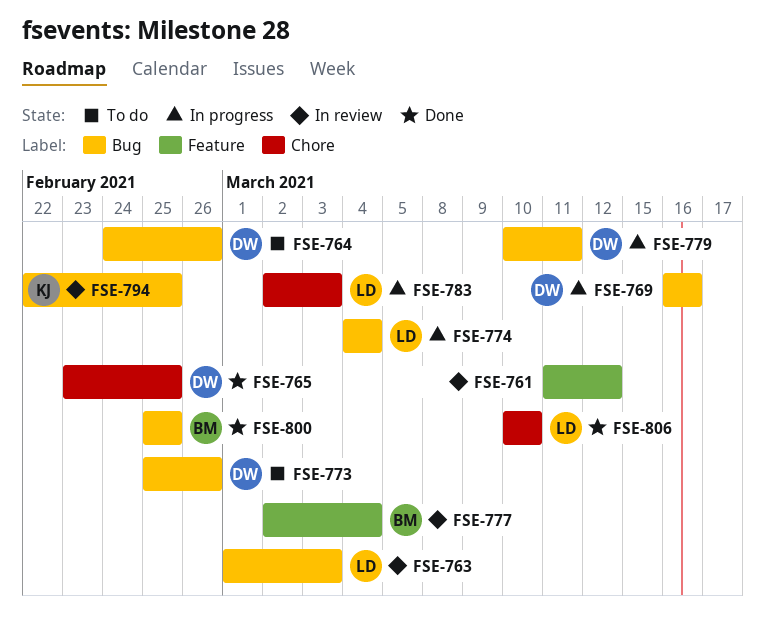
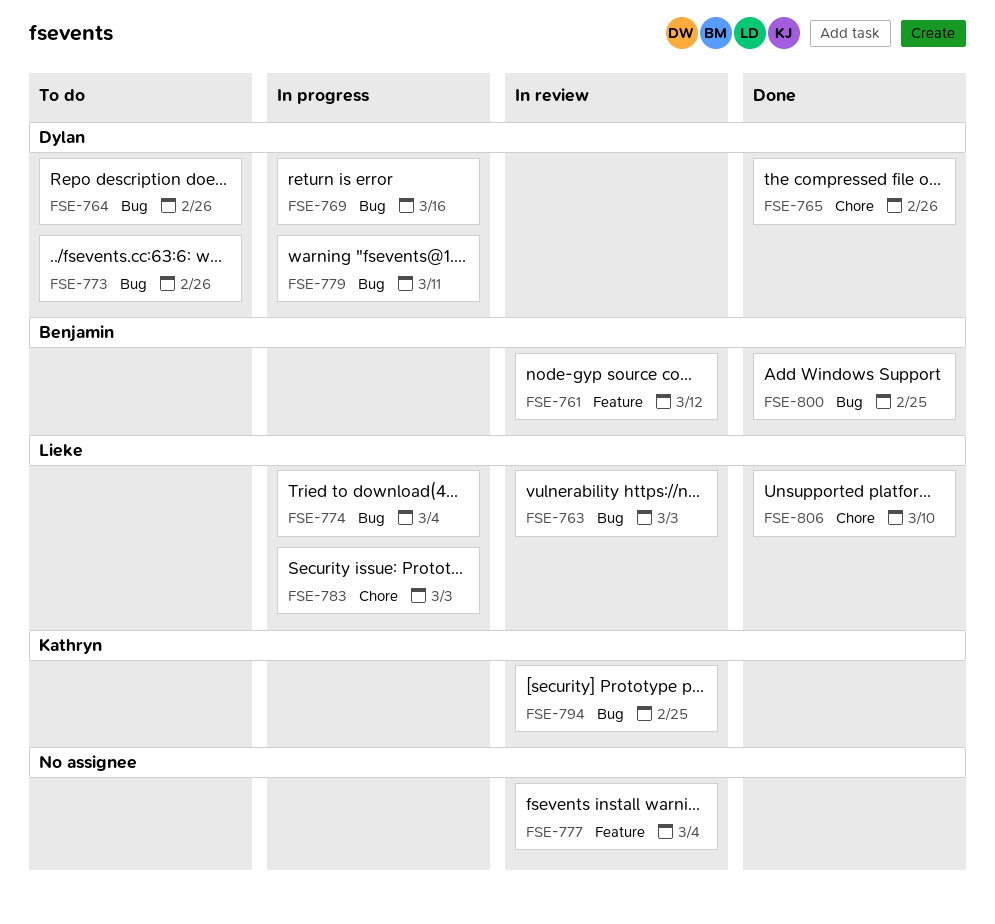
FSE-761, owner: none -> Benjamin
FSE-765, due: Feb 25 -> Feb 26
FSE-777, owner: Benjamin -> none

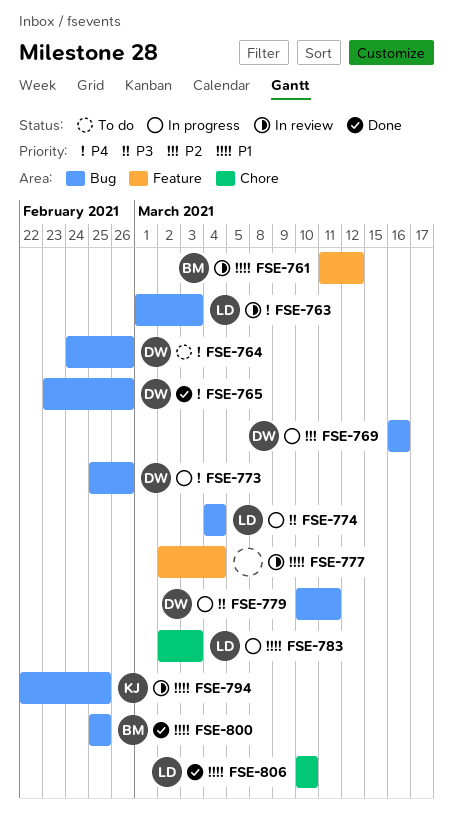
FSE-765, label: Chore -> Bug
FSE-773, status: To do -> In progress

